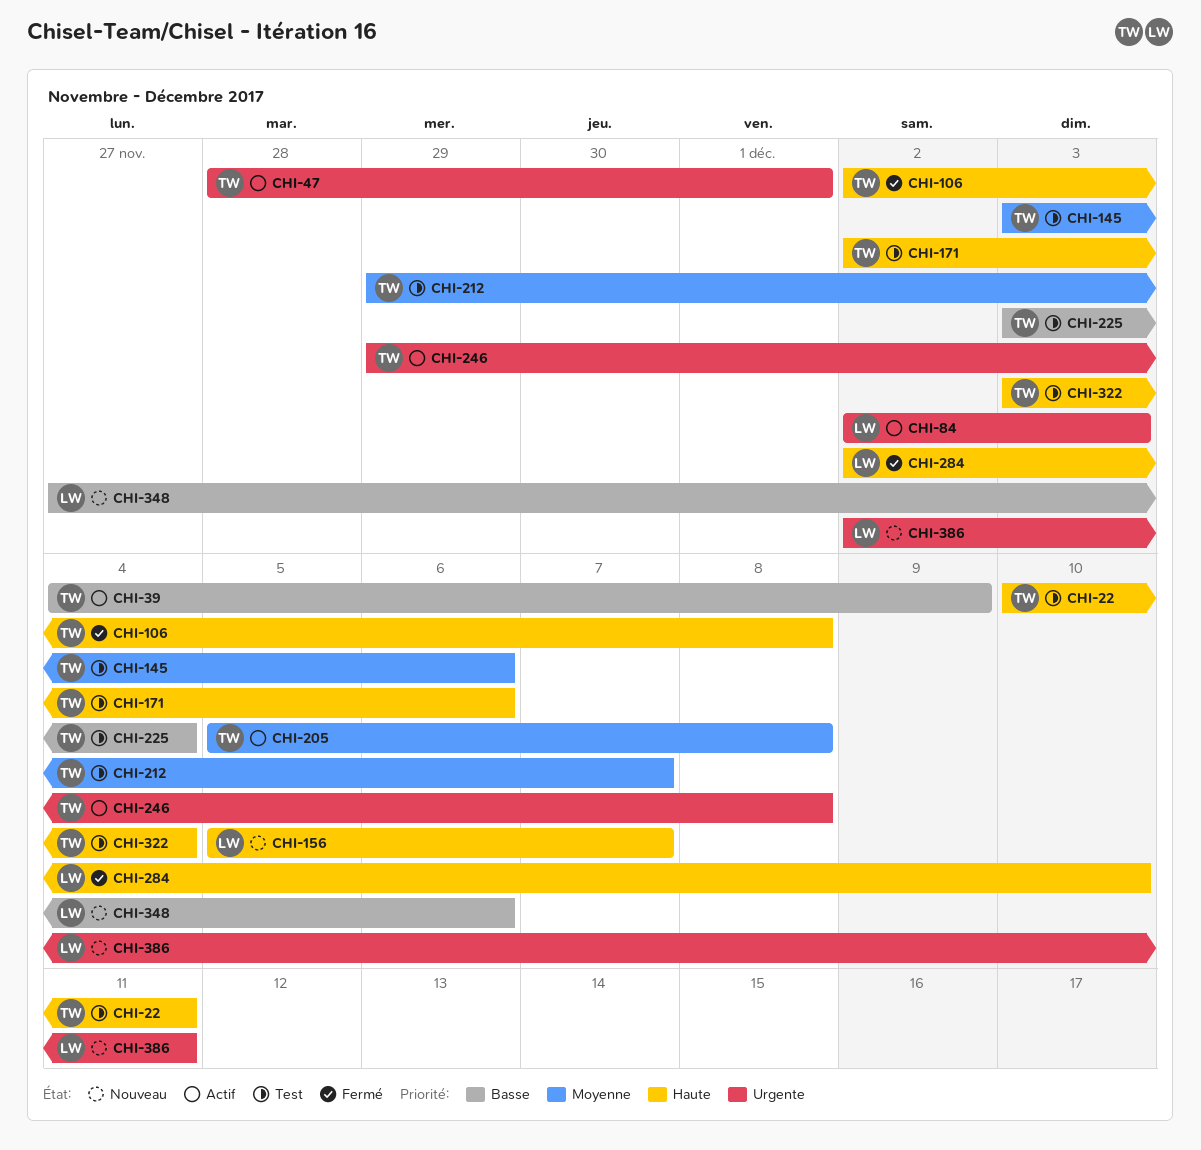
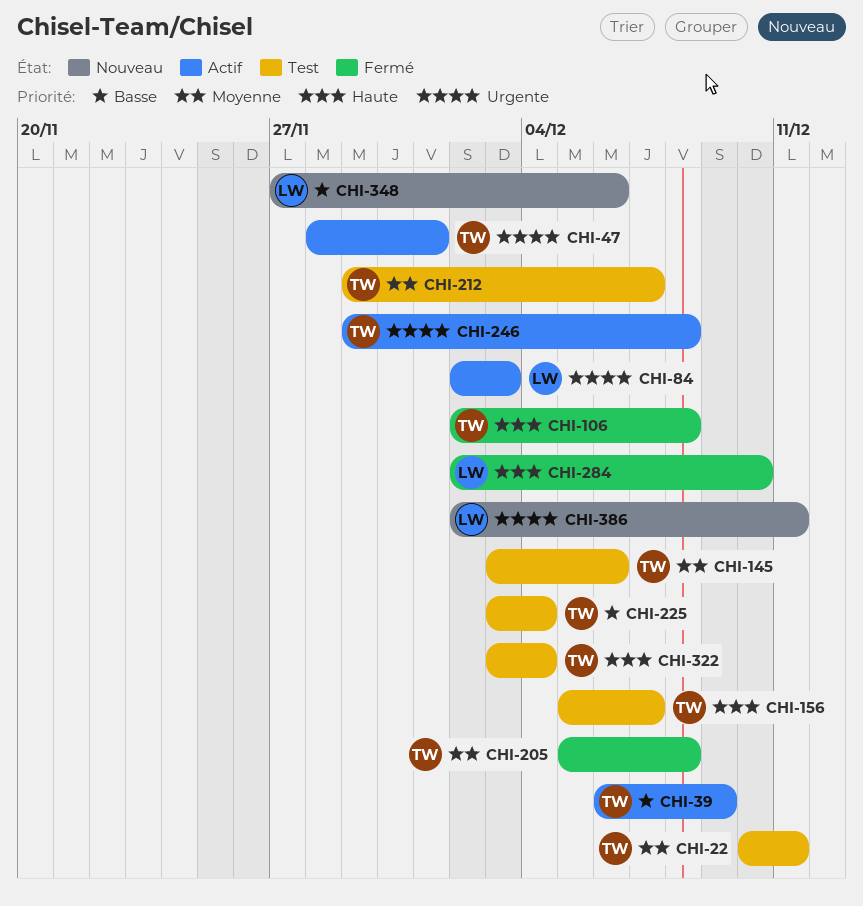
CHI-22, priority: Haute -> Moyenne
CHI-39, start: Dec 4 -> Dec 6
CHI-156, status: Nouveau -> Test
CHI-156, owner: LW -> TW
CHI-171: present -> none
CHI-205, status: Actif -> Fermé

